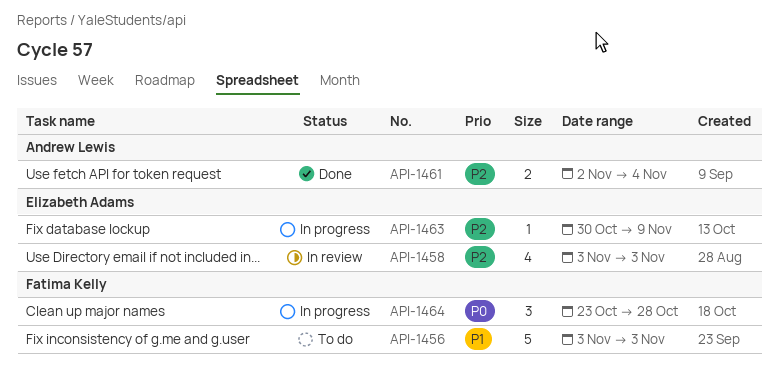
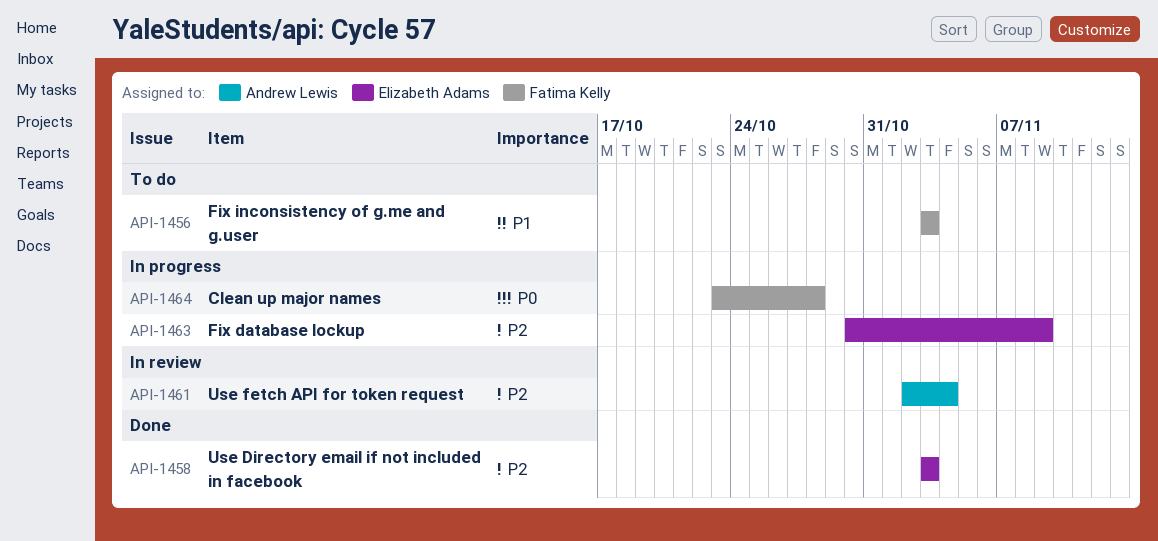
API-1458, status: In review -> Done
API-1461, status: Done -> In review

